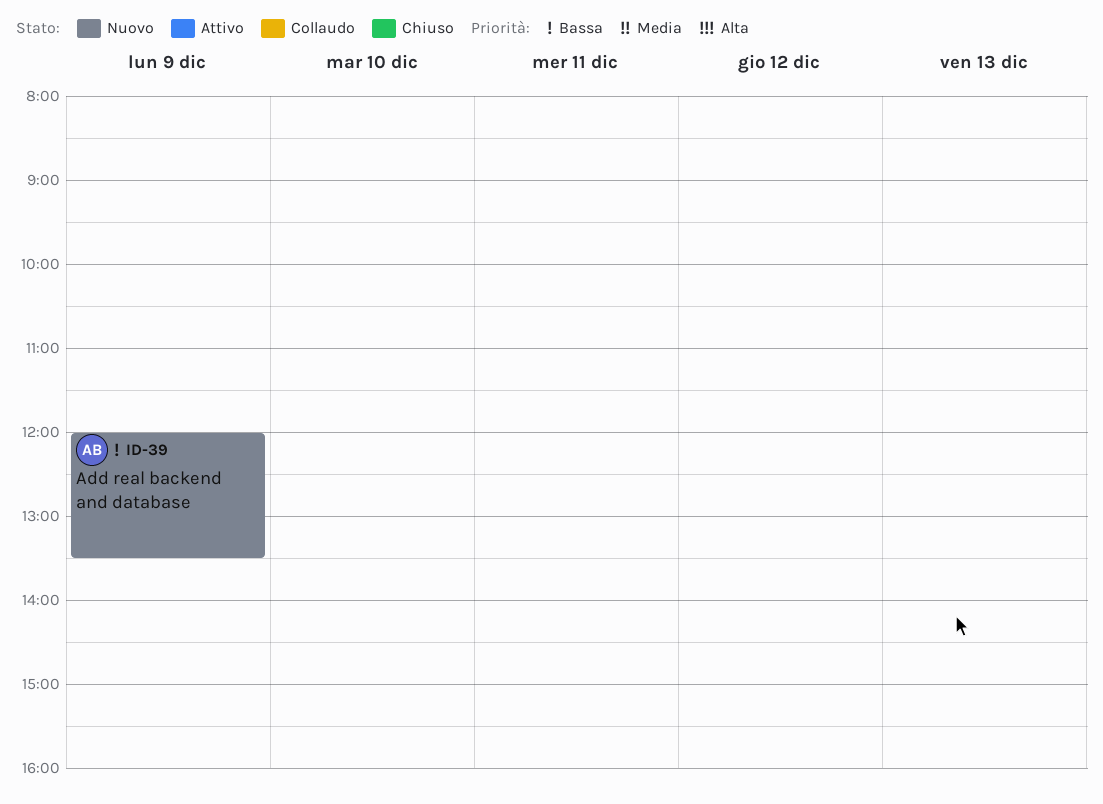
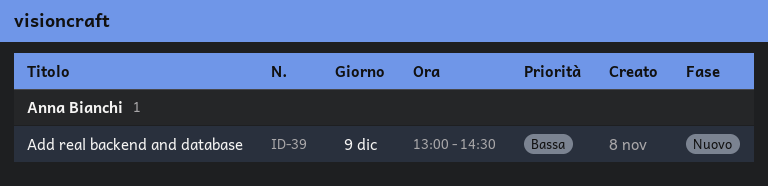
ID-39, begins: 12:00 -> 13:00
ID-39, ends: 13:30 -> 14:30

